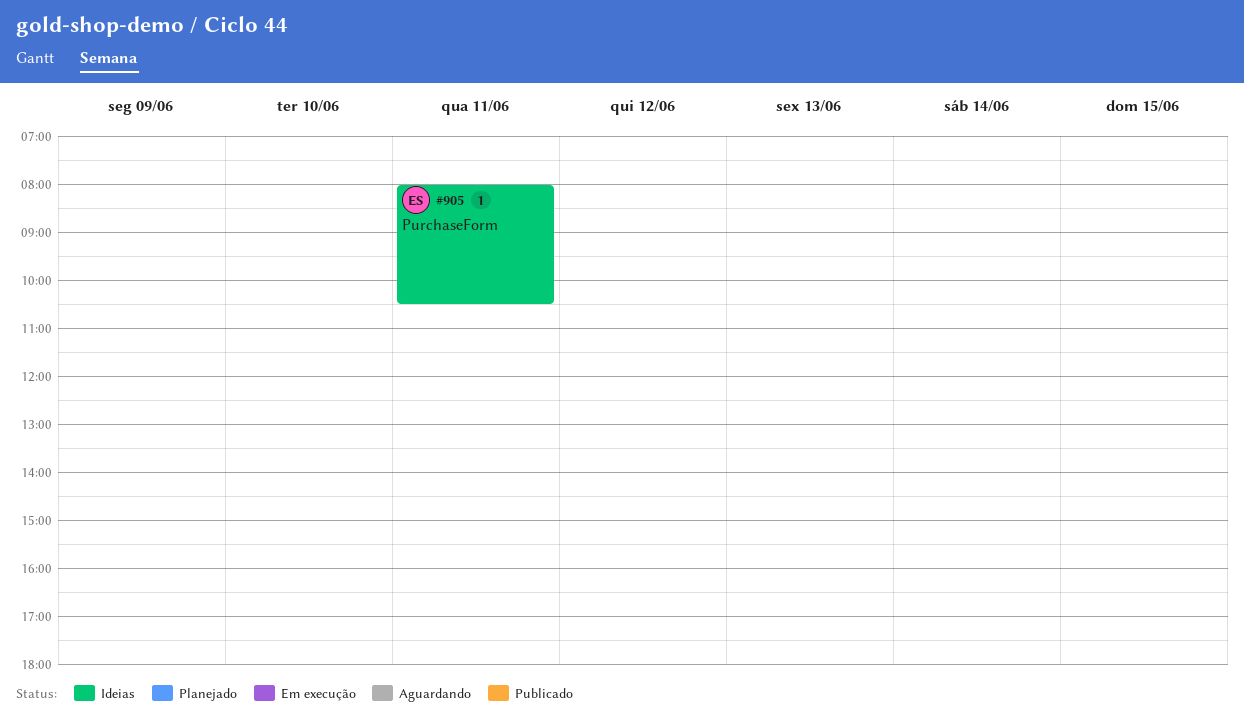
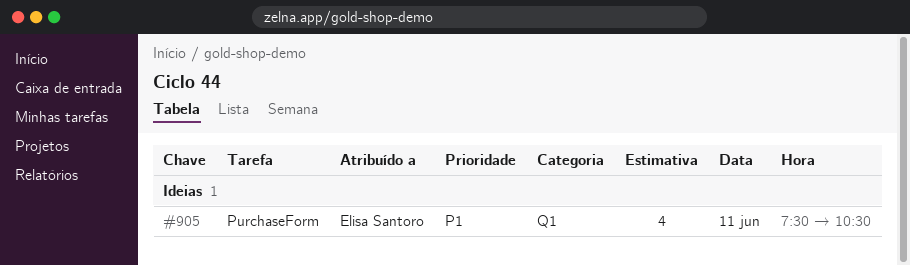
#905, estimate: 1 -> 4
#905, begins: 08:00 -> 07:30

